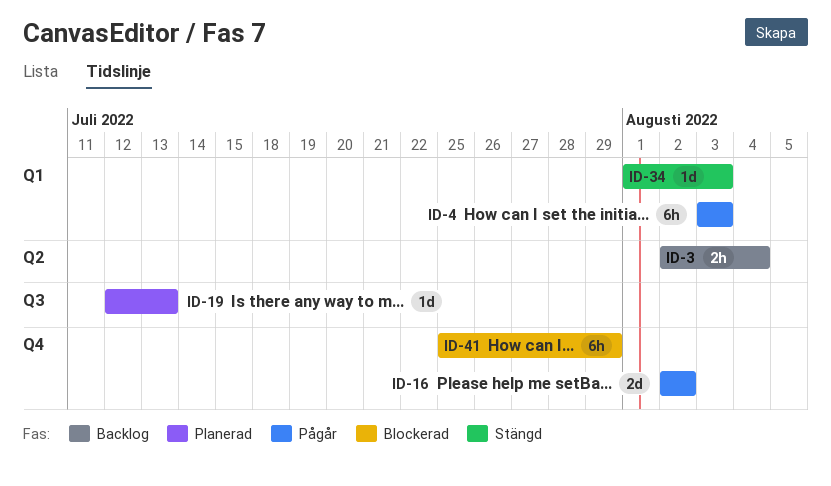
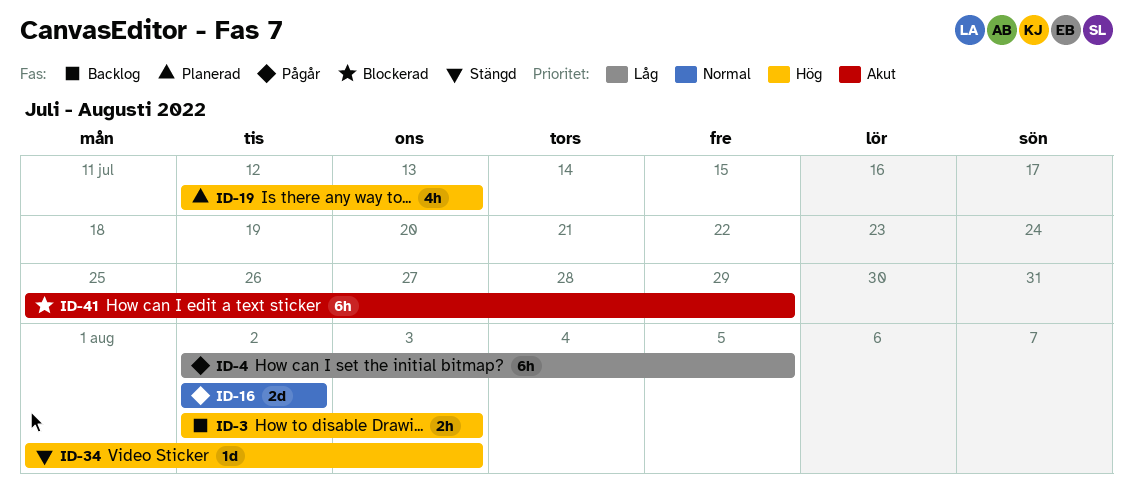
ID-3, due: Aug 4 -> Aug 3
ID-4, start: Aug 3 -> Aug 2
ID-4, due: Aug 3 -> Aug 5
ID-19, estimate: 1d -> 4h

